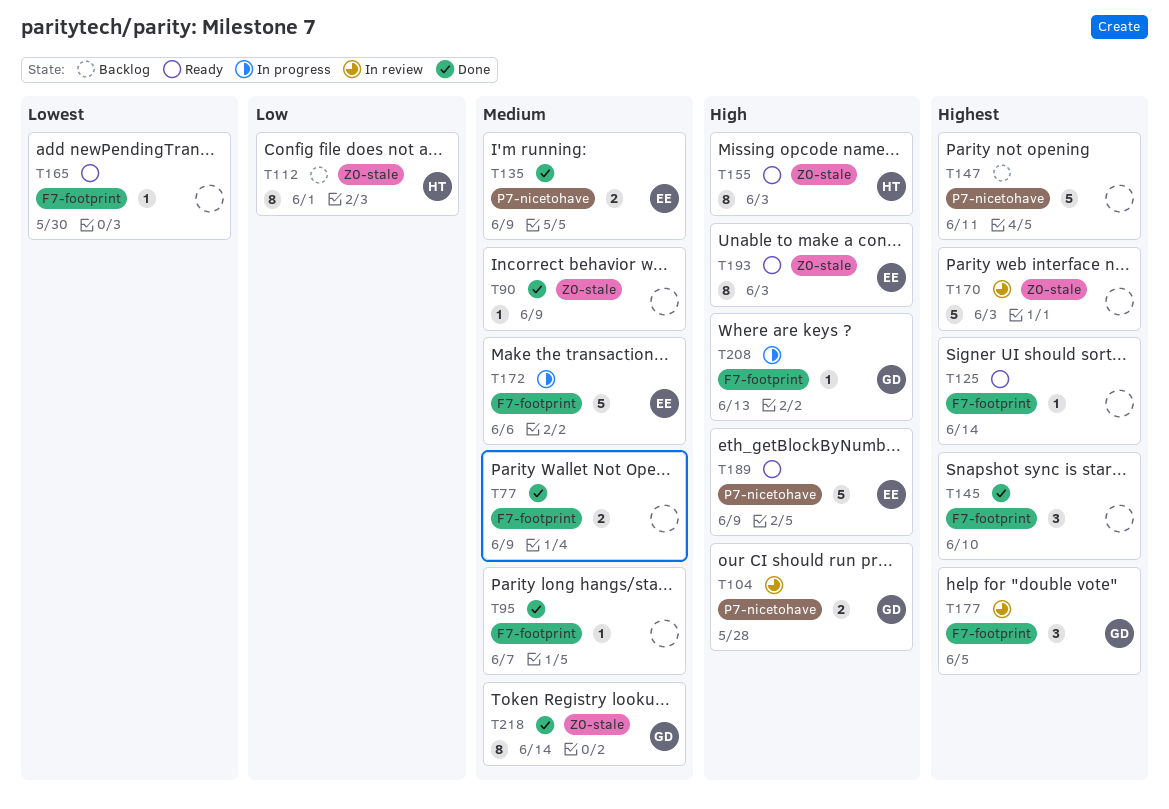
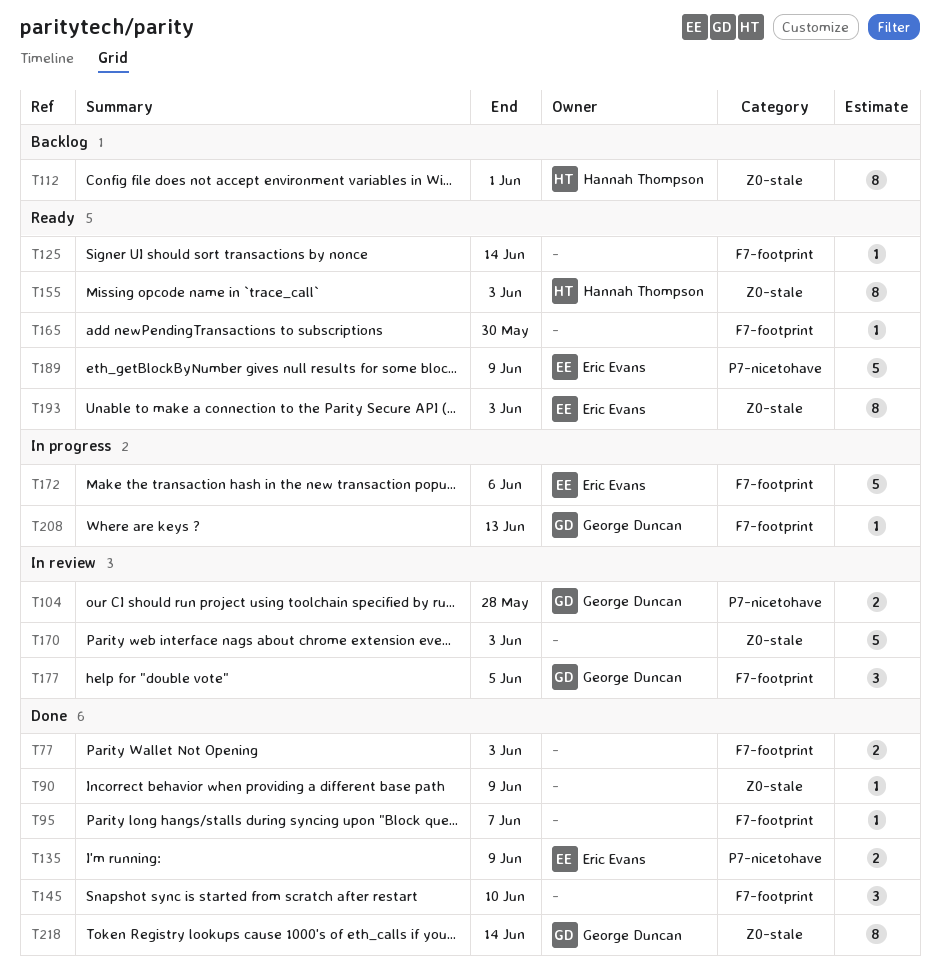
T77, due: Jun 9 -> Jun 3
T147: present -> none

